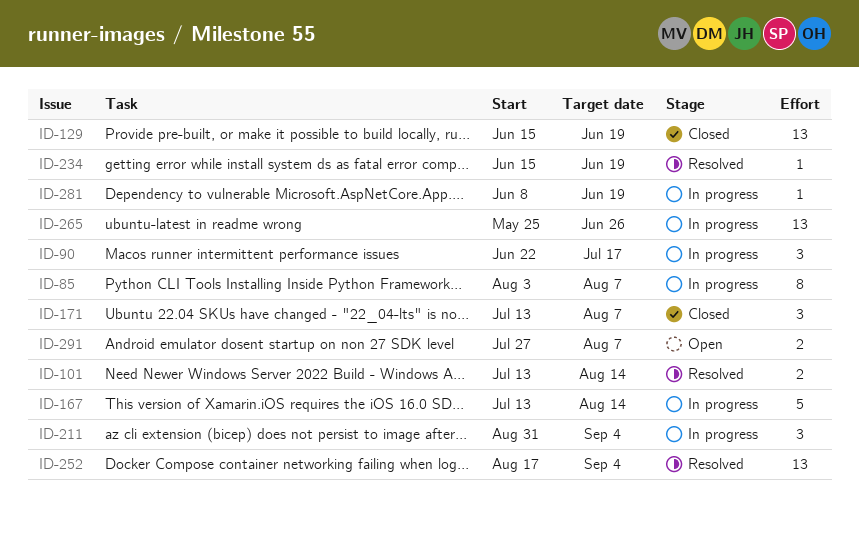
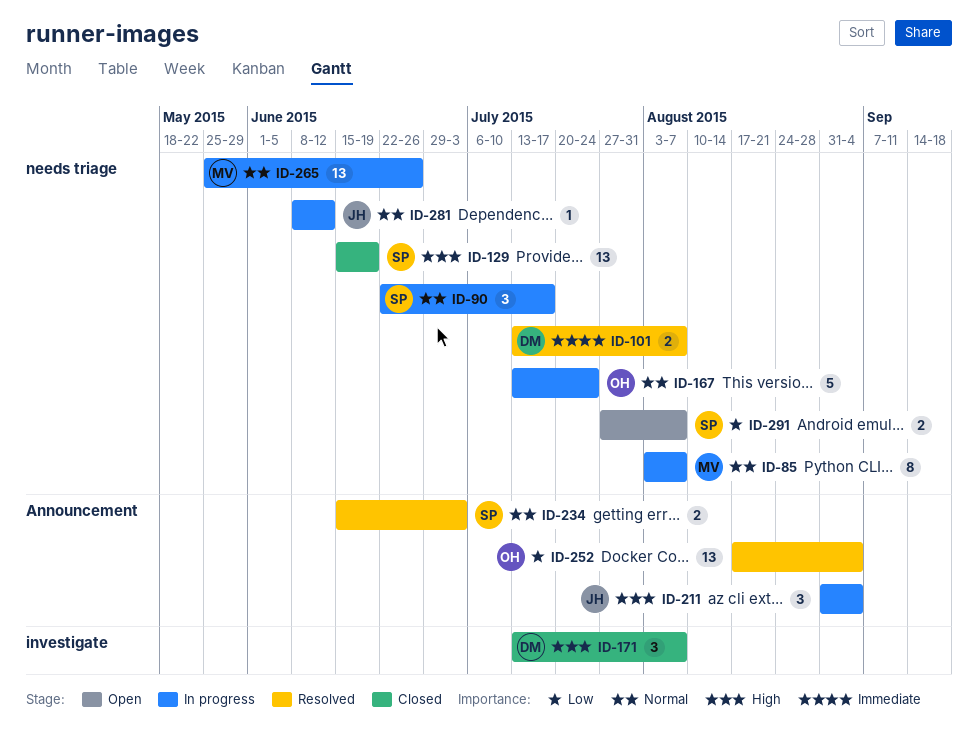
ID-101, due: Aug 14 -> Aug 7
ID-167, due: Aug 14 -> Jul 24
ID-234, estimate: 1 -> 2
ID-234, due: Jun 19 -> Jul 3
ID-281, due: Jun 19 -> Jun 12

